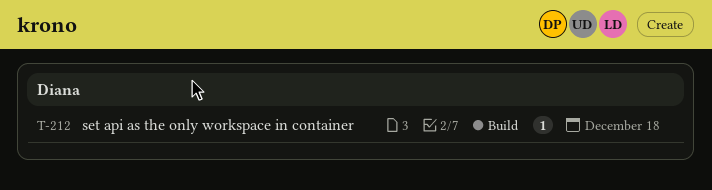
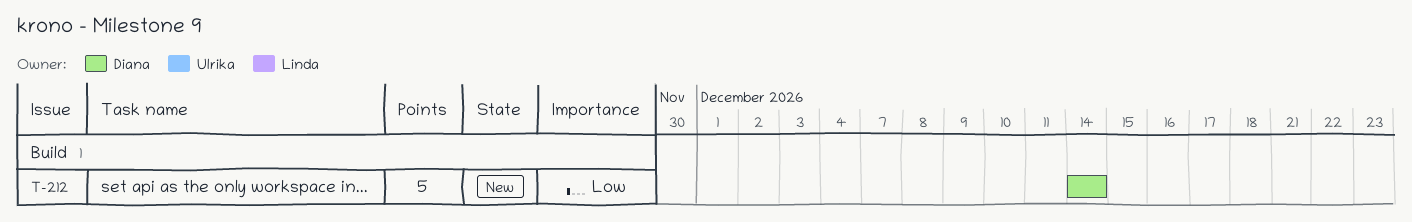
T-212, estimate: 1 -> 5
T-212, due: Dec 18 -> Dec 14

